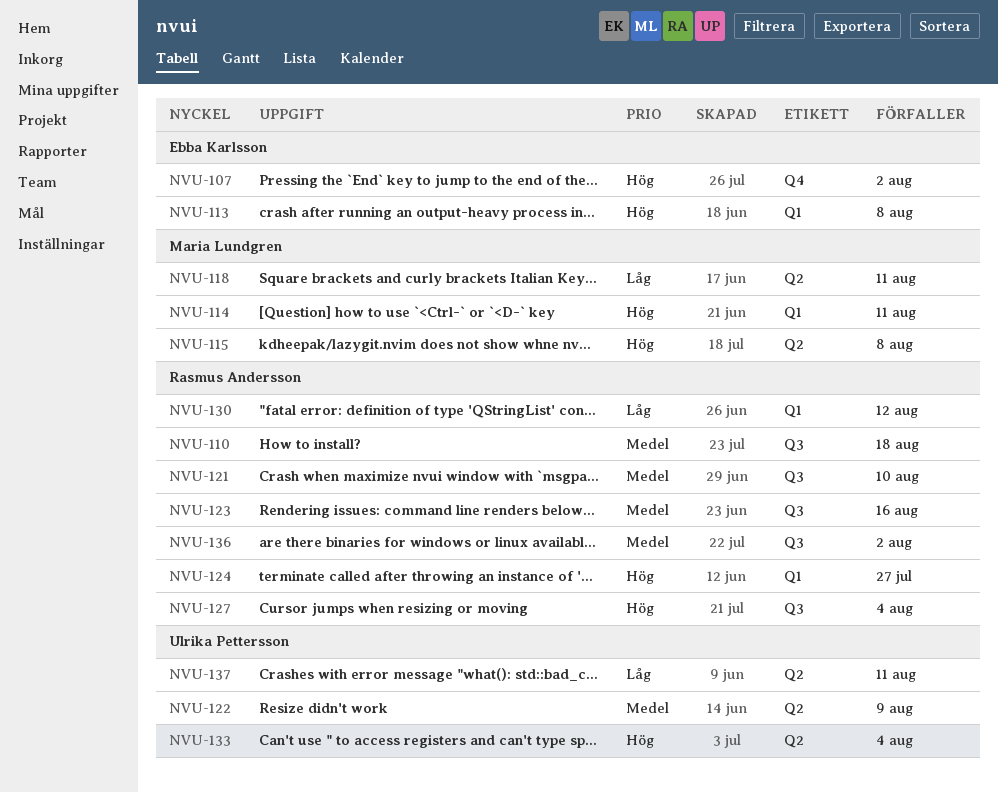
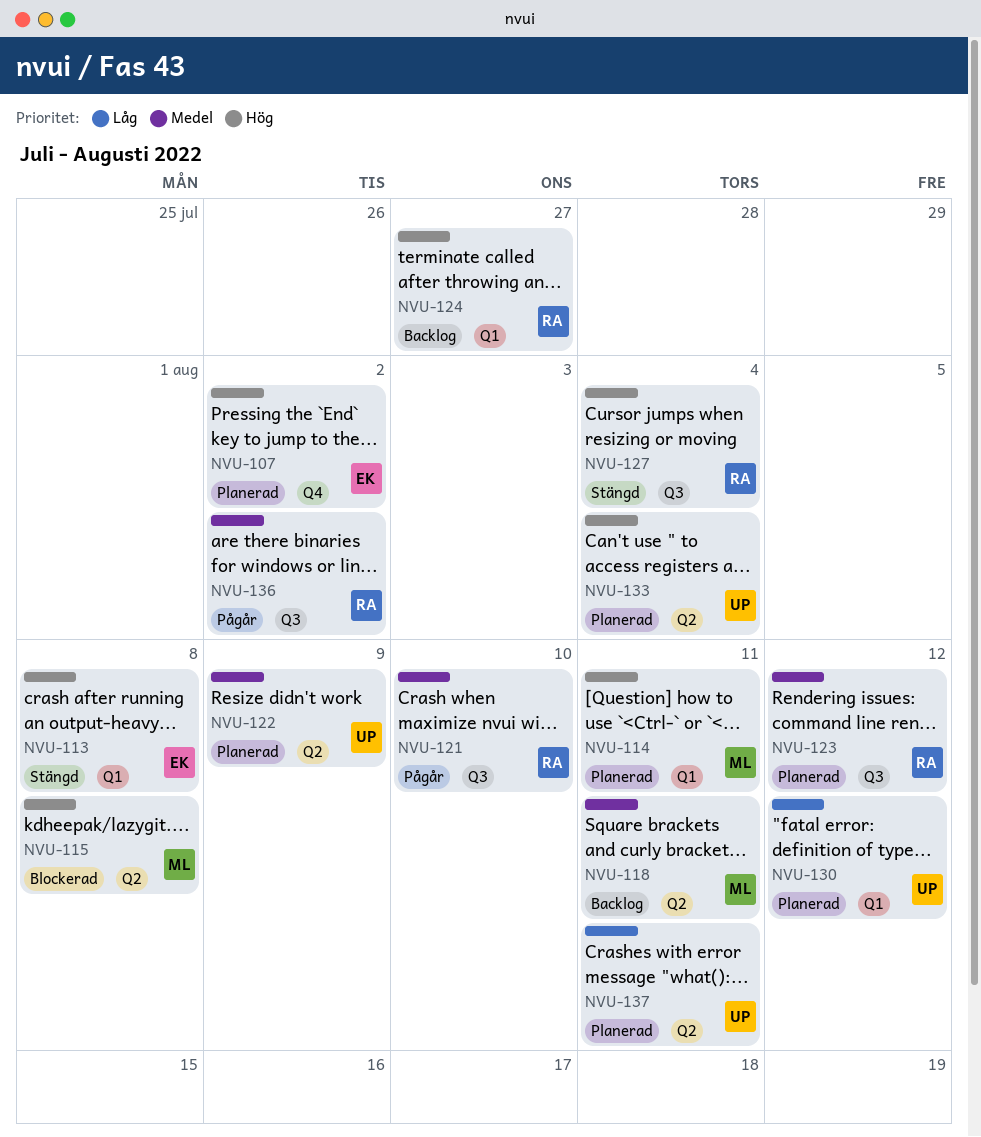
NVU-110: present -> none
NVU-118, priority: Låg -> Medel
NVU-123, due: Aug 16 -> Aug 12
NVU-130, owner: Rasmus Andersson -> Ulrika Pettersson

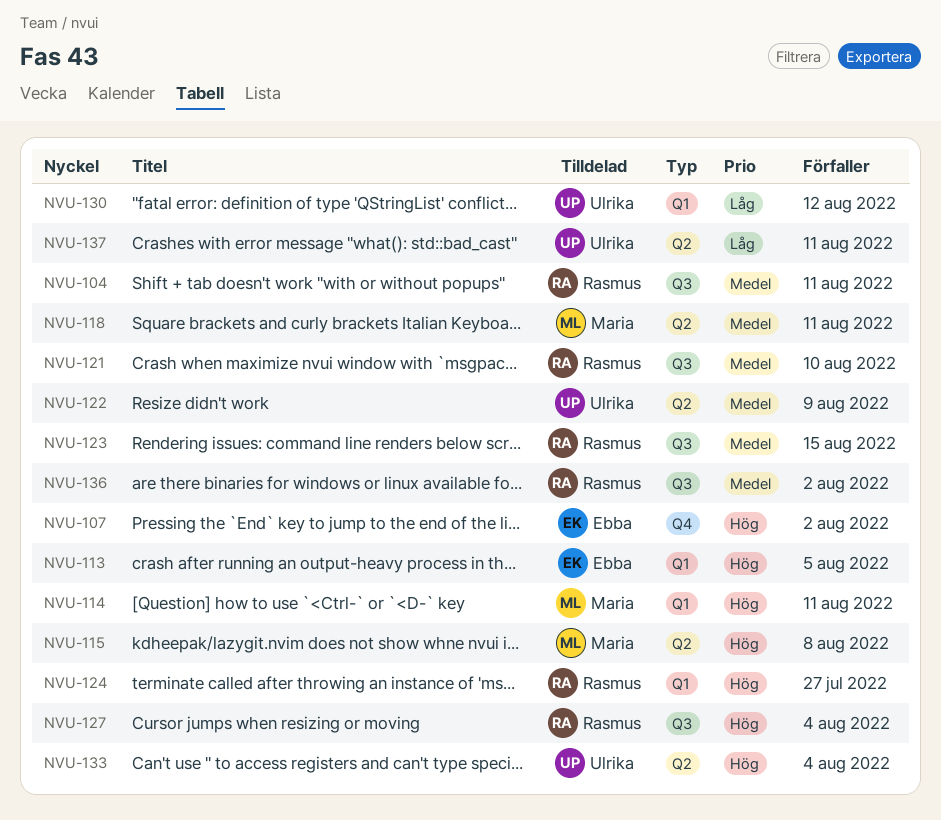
NVU-104: none -> present
NVU-113, due: Aug 8 -> Aug 5
NVU-123, due: Aug 12 -> Aug 15

